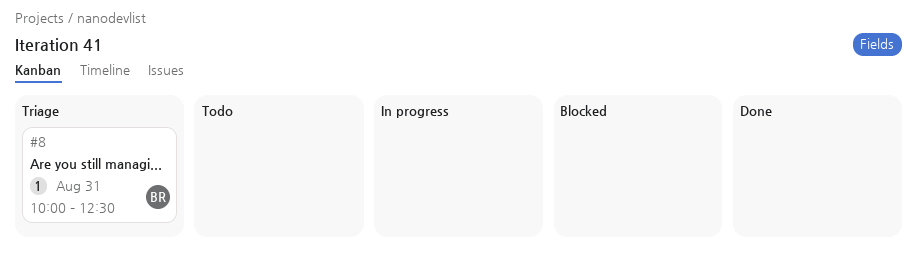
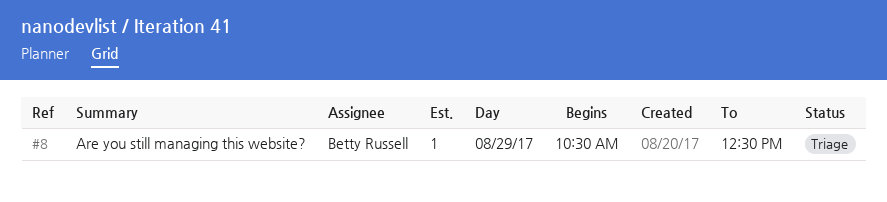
#8, day: Aug 31 -> Aug 29
#8, begins: 10:00 -> 10:30

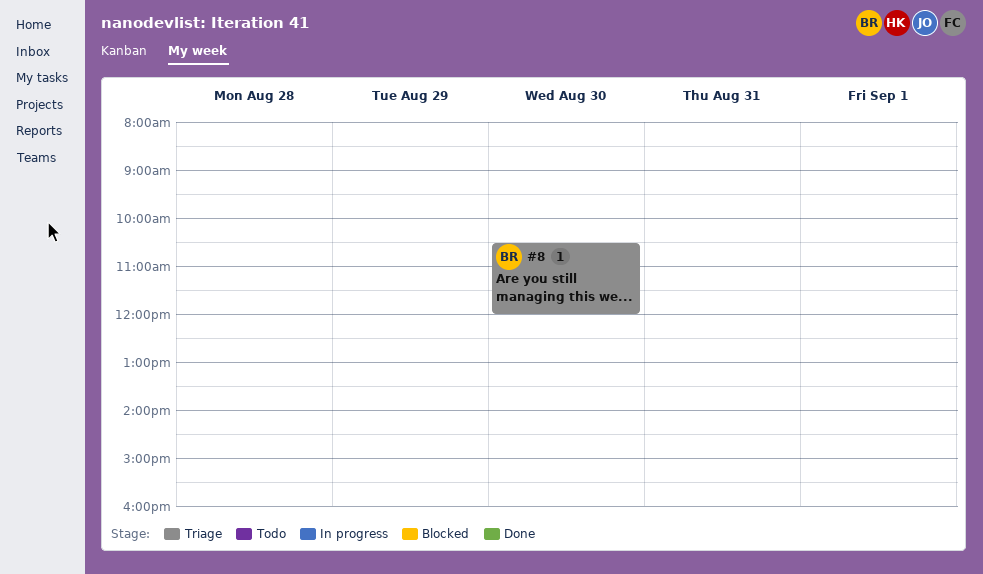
#8, day: Aug 29 -> Aug 30
#8, ends: 12:30 -> 12:00

